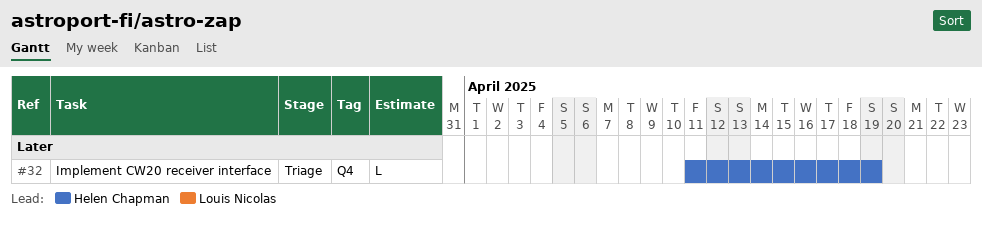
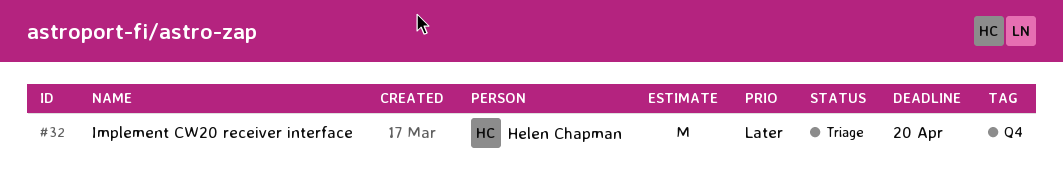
#32, estimate: L -> M
#32, due: Apr 19 -> Apr 20

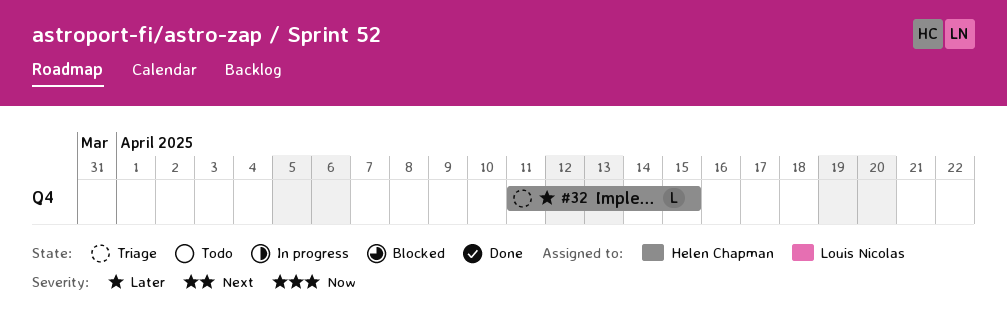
#32, estimate: M -> L
#32, due: Apr 20 -> Apr 15

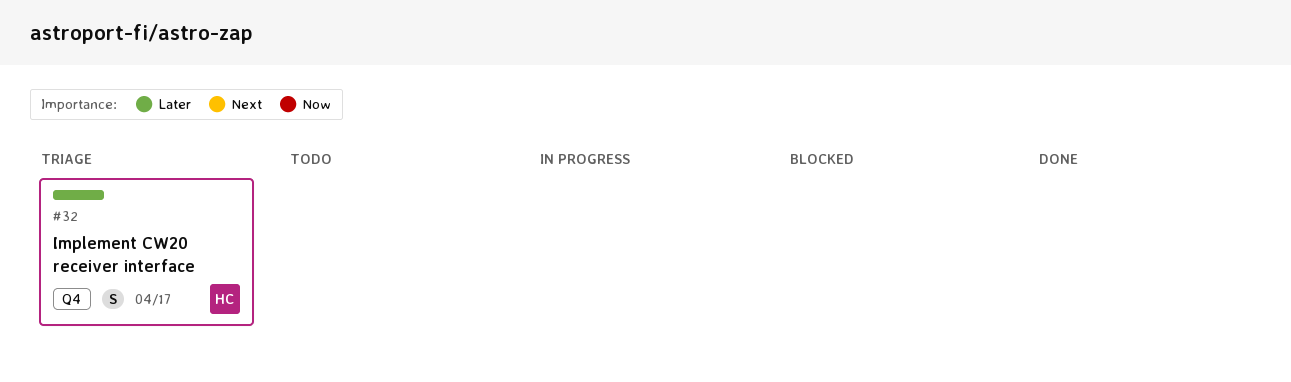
#32, estimate: L -> S
#32, due: Apr 15 -> Apr 17

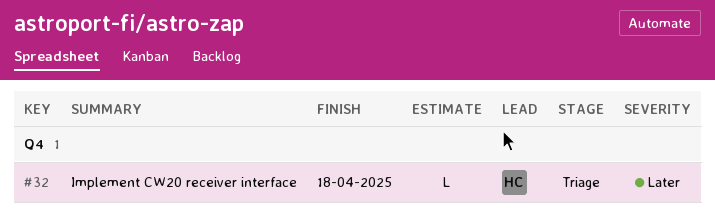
#32, estimate: S -> L
#32, due: Apr 17 -> Apr 18

